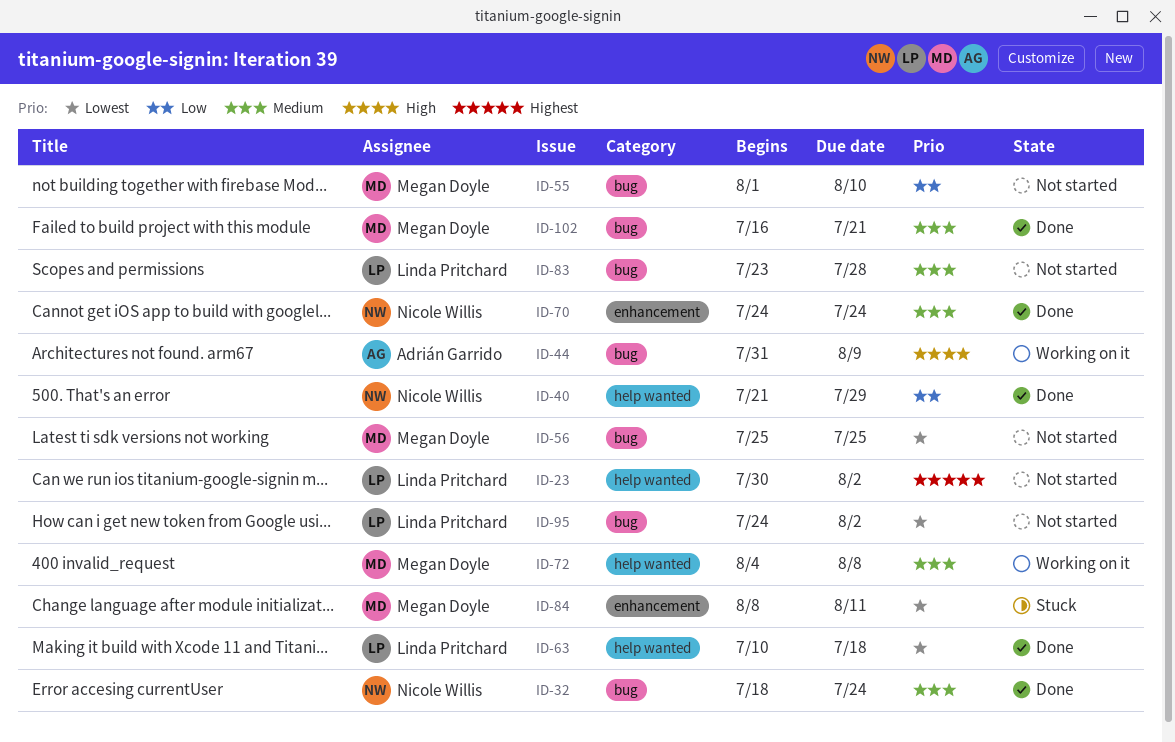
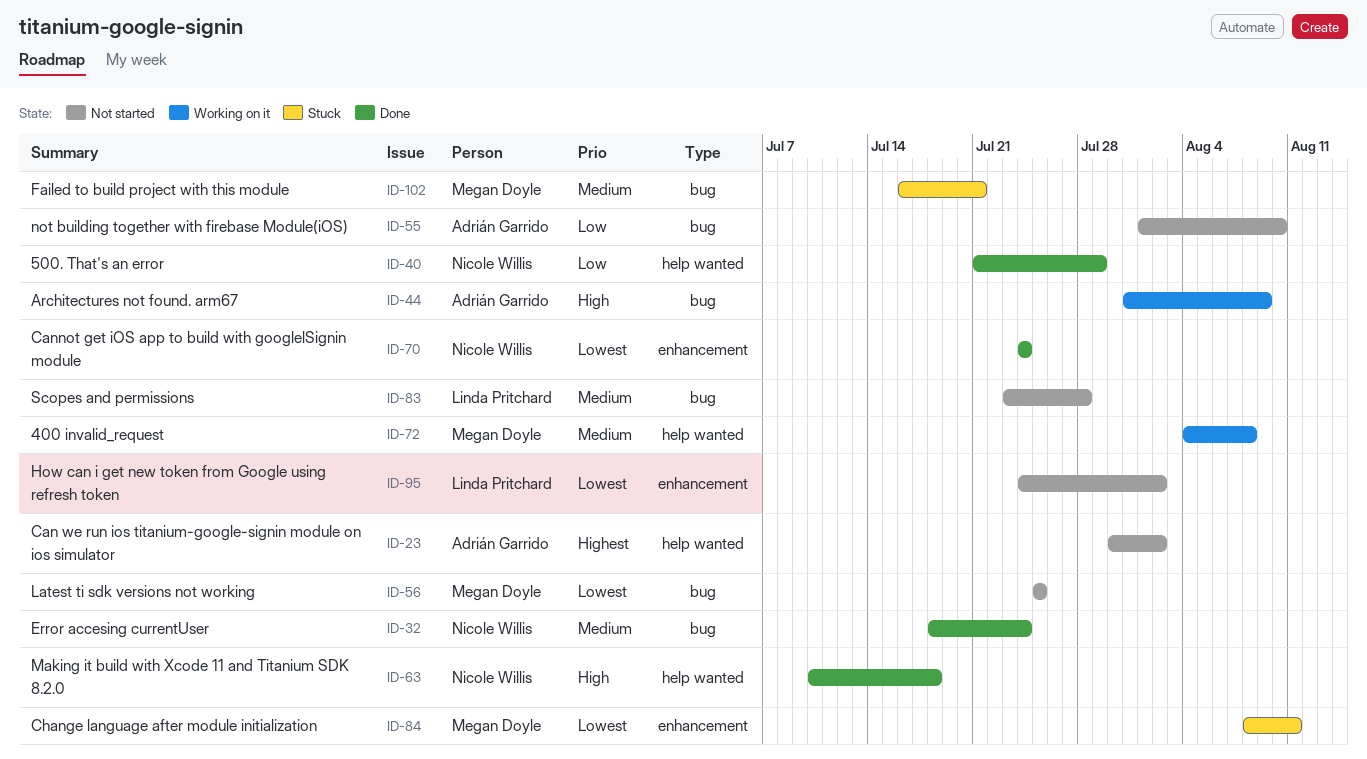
ID-23, owner: Linda Pritchard -> Adrián Garrido
ID-55, owner: Megan Doyle -> Adrián Garrido
ID-63, owner: Linda Pritchard -> Nicole Willis
ID-63, priority: Lowest -> High
ID-70, priority: Medium -> Lowest
ID-95, label: bug -> enhancement
ID-102, status: Done -> Stuck

